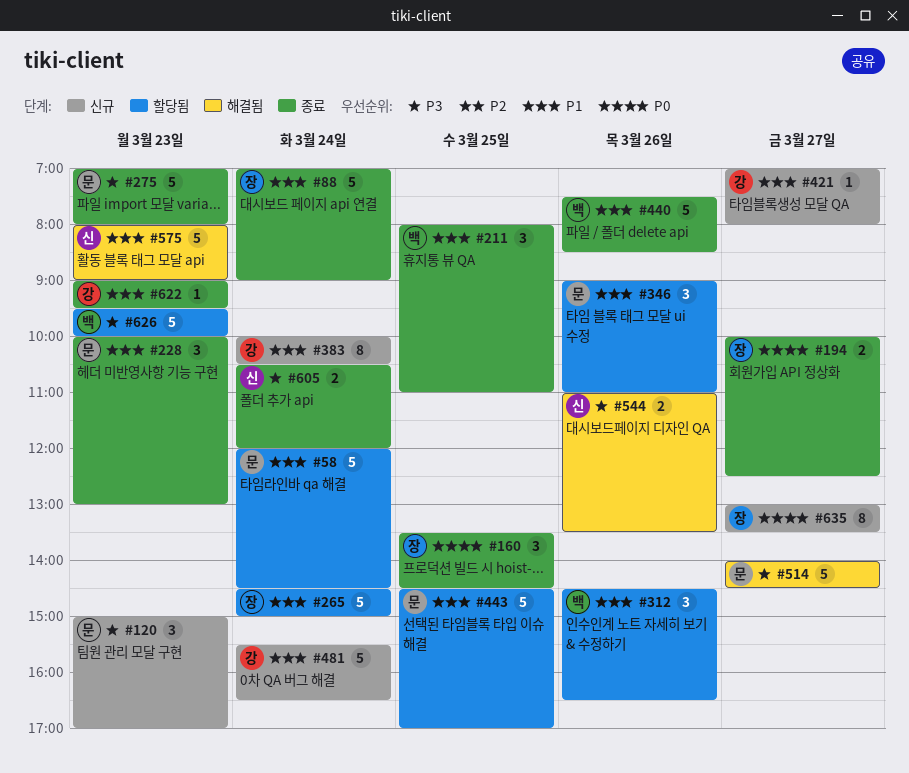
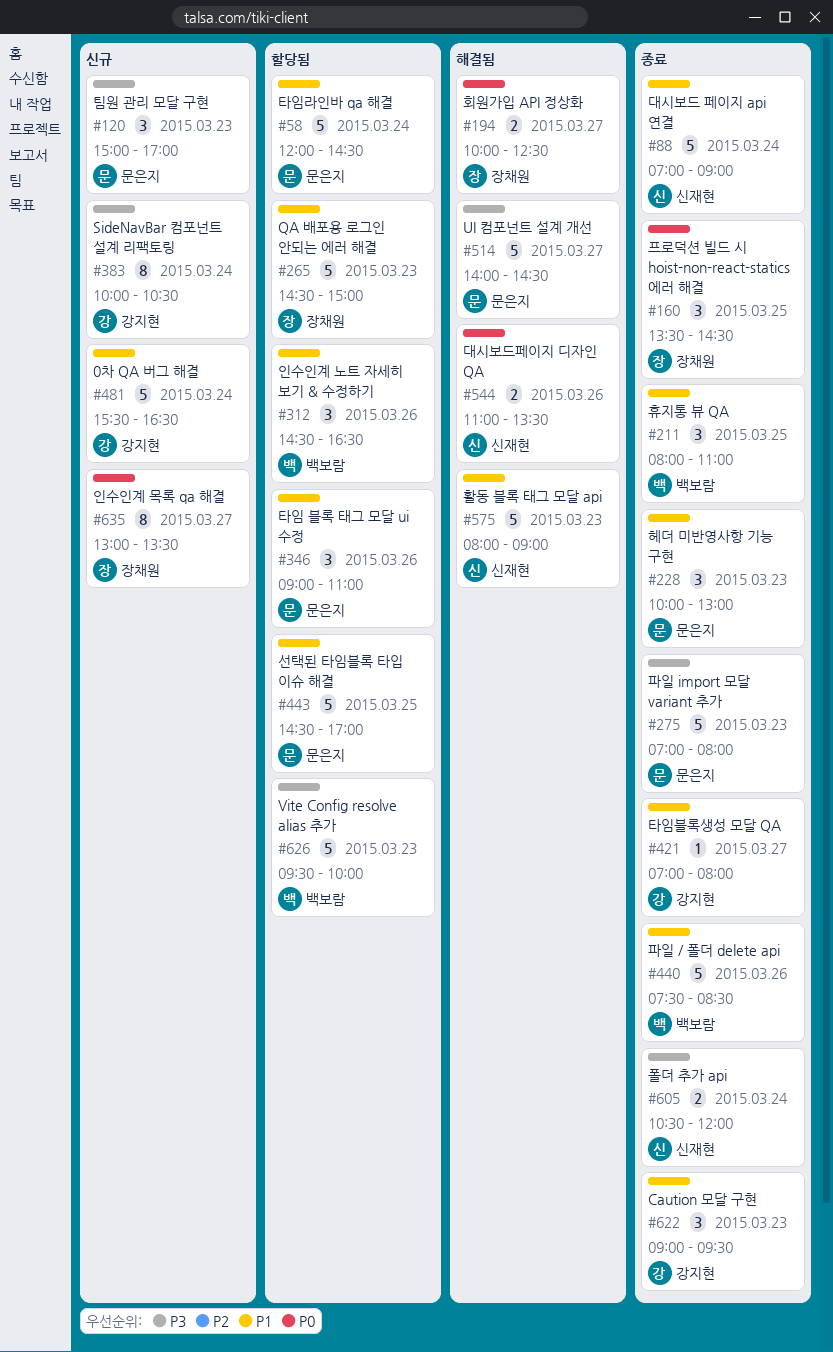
#88, owner: 장채원 -> 신재현
#194, status: 종료 -> 해결됨
#265, day: Mar 24 -> Mar 23
#383, priority: P1 -> P3
#421, status: 신규 -> 종료
#544, priority: P3 -> P0
#622, estimate: 1 -> 3

